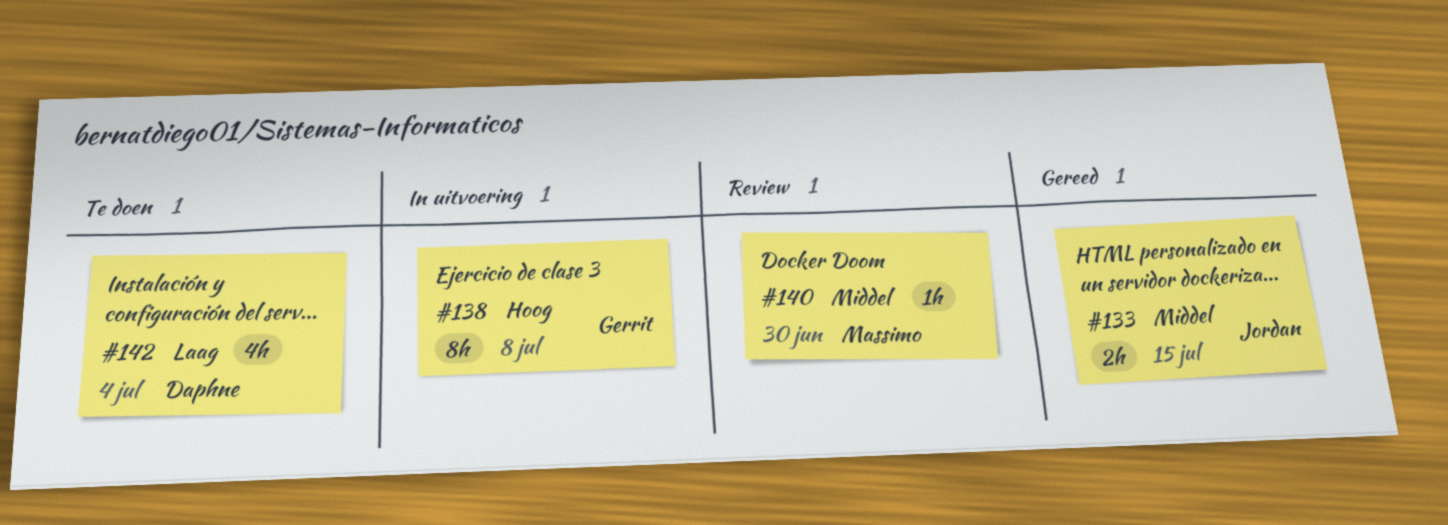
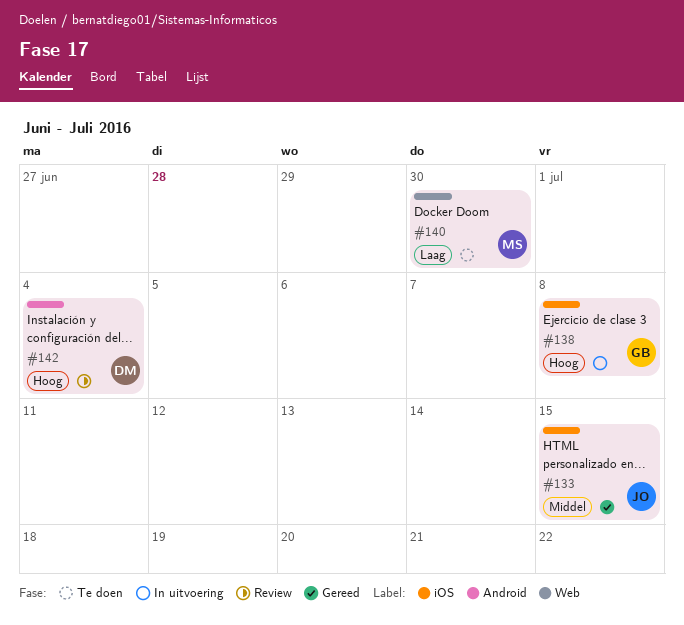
#140, status: Review -> Te doen
#140, priority: Middel -> Laag
#142, status: Te doen -> Review
#142, priority: Laag -> Hoog

